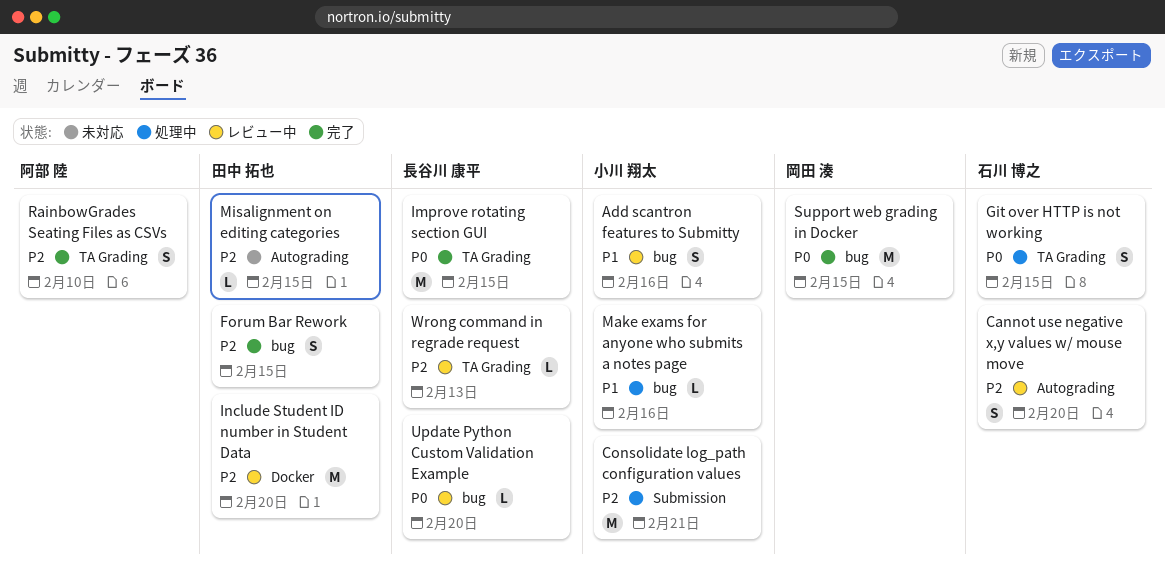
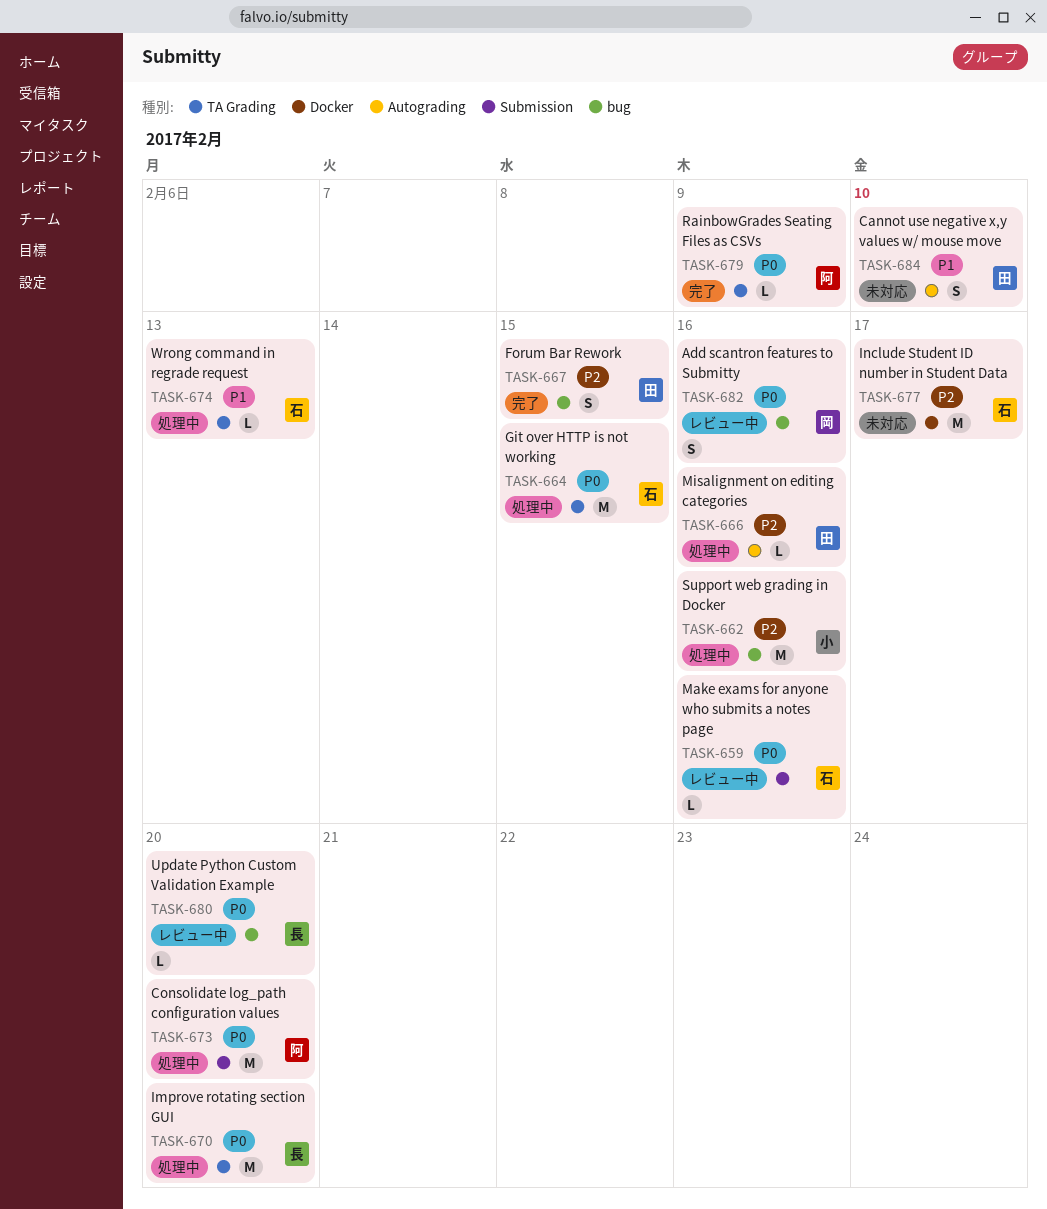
Add scantron features to Submitty, owner: 小川 翔太 -> 岡田 湊
Add scantron features to Submitty, priority: P1 -> P0
Cannot use negative x,y values w/ mouse move, status: レビュー中 -> 未対応
Cannot use negative x,y values w/ mouse move, owner: 石川 博之 -> 田中 拓也
Cannot use negative x,y values w/ mouse move, priority: P2 -> P1
Cannot use negative x,y values w/ mouse move, due: Feb 20 -> Feb 10
Consolidate log_path configuration values, owner: 小川 翔太 -> 阿部 陸
Consolidate log_path configuration values, priority: P2 -> P0
Consolidate log_path configuration values, due: Feb 21 -> Feb 20
Git over HTTP is not working, estimate: S -> M
Improve rotating section GUI, status: 完了 -> 処理中
Improve rotating section GUI, due: Feb 15 -> Feb 20
Include Student ID number in Student Data, status: レビュー中 -> 未対応
Include Student ID number in Student Data, owner: 田中 拓也 -> 石川 博之
Include Student ID number in Student Data, due: Feb 20 -> Feb 17
Make exams for anyone who submits a notes page, status: 処理中 -> レビュー中
Make exams for anyone who submits a notes page, owner: 小川 翔太 -> 石川 博之
Make exams for anyone who submits a notes page, priority: P1 -> P0
Make exams for anyone who submits a notes page, label: bug -> Submission
Misalignment on editing categories, status: 未対応 -> 処理中
Misalignment on editing categories, due: Feb 15 -> Feb 16
RainbowGrades Seating Files as CSVs, priority: P2 -> P0
RainbowGrades Seating Files as CSVs, estimate: S -> L
RainbowGrades Seating Files as CSVs, due: Feb 10 -> Feb 9
Support web grading in Docker, status: 完了 -> 処理中
Support web grading in Docker, owner: 岡田 湊 -> 小川 翔太
Support web grading in Docker, priority: P0 -> P2
Support web grading in Docker, due: Feb 15 -> Feb 16
Wrong command in regrade request, status: レビュー中 -> 処理中
Wrong command in regrade request, owner: 長谷川 康平 -> 石川 博之
Wrong command in regrade request, priority: P2 -> P1

